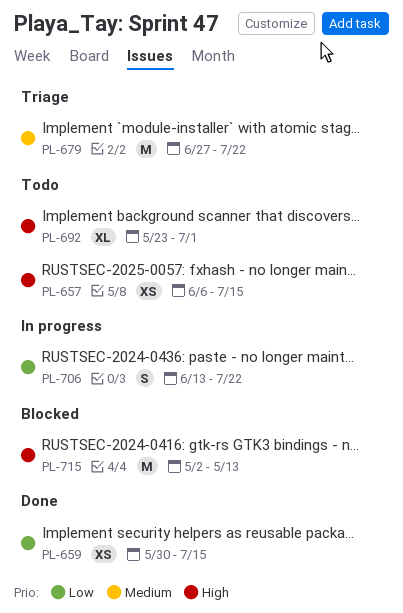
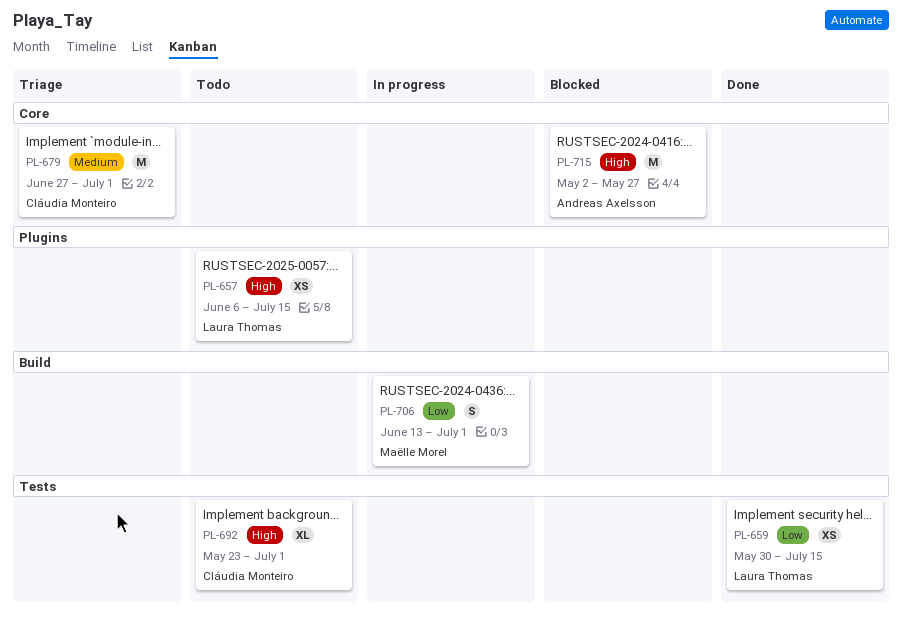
PL-679, due: Jul 22 -> Jul 1
PL-706, due: Jul 22 -> Jul 1
PL-715, due: May 13 -> May 27

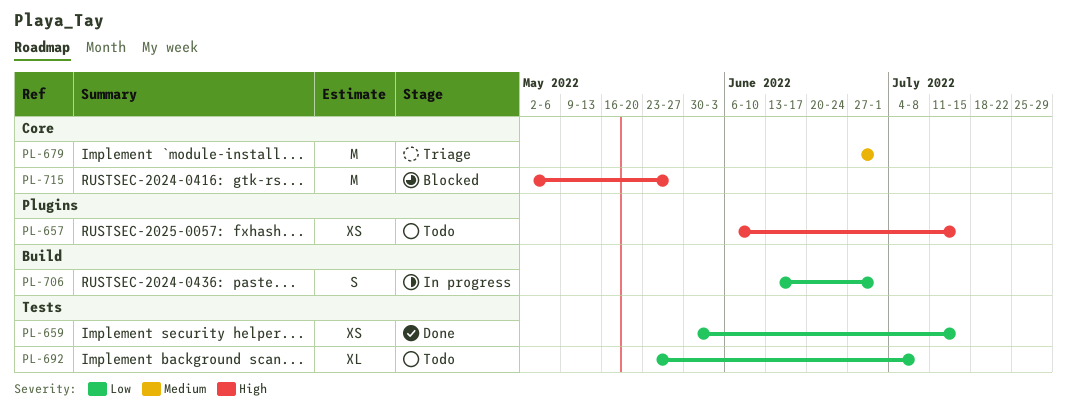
PL-692, priority: High -> Low
PL-692, due: Jul 1 -> Jul 8

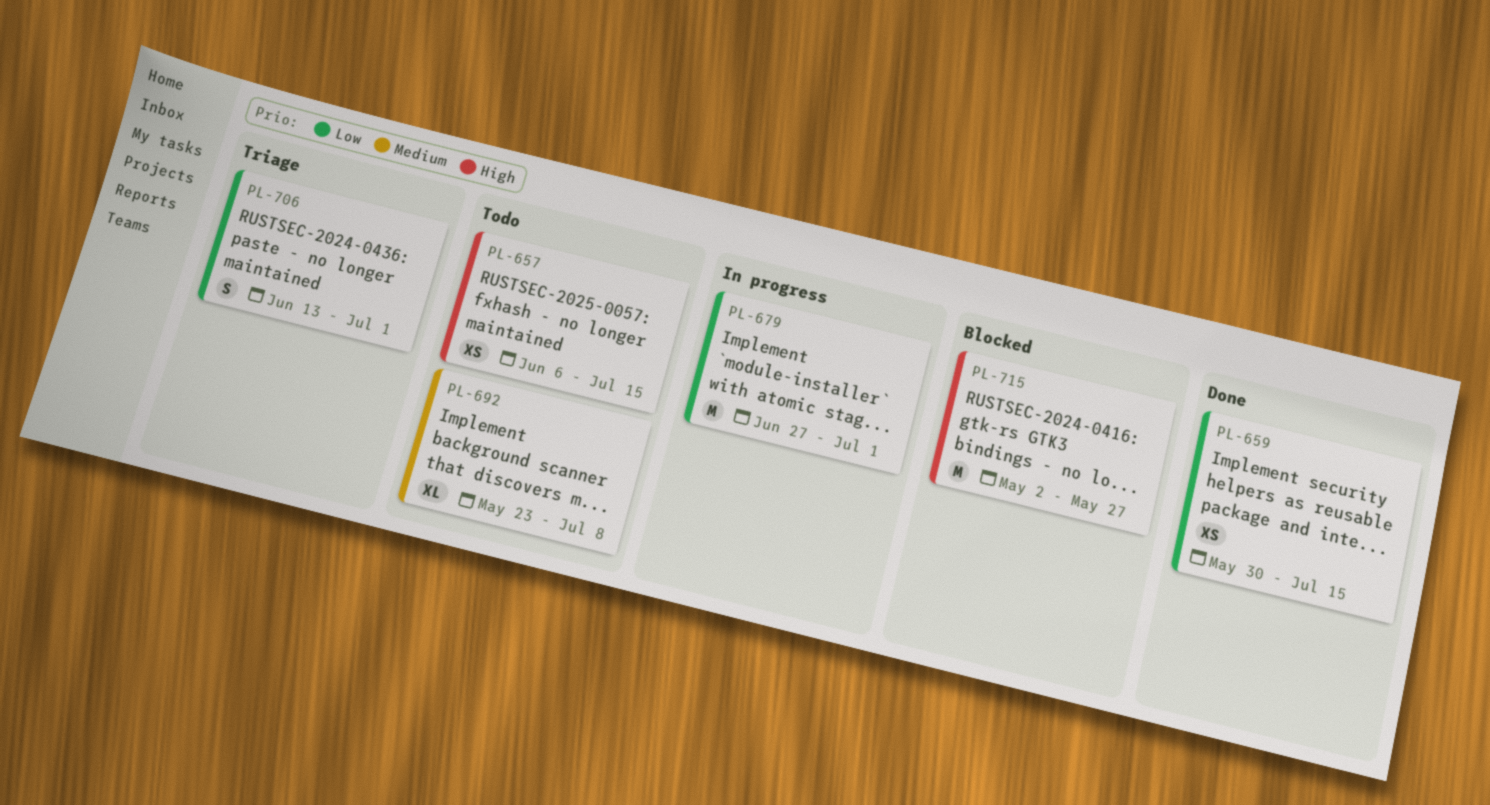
PL-679, status: Triage -> In progress
PL-679, priority: Medium -> Low
PL-692, priority: Low -> Medium
PL-706, status: In progress -> Triage

